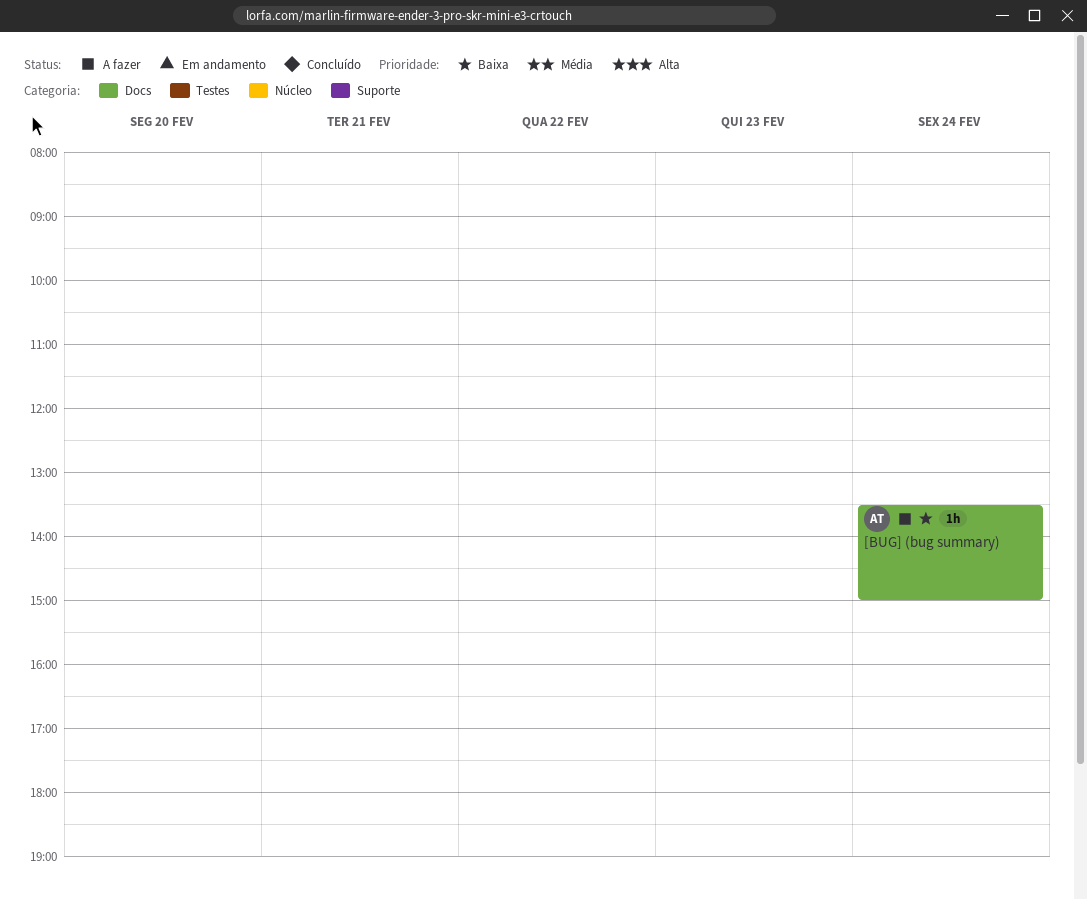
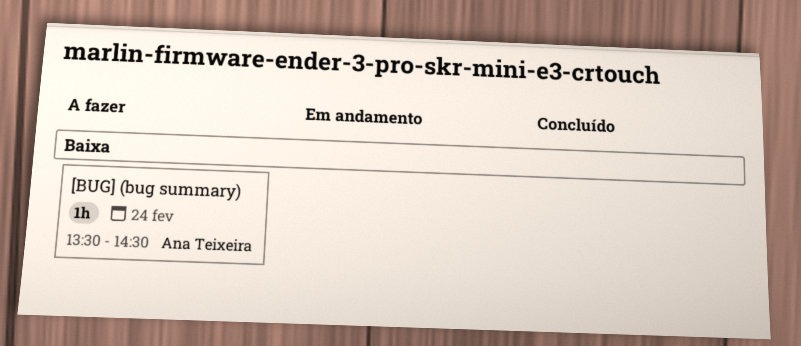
[BUG] (bug summary), ends: 15:00 -> 14:30

